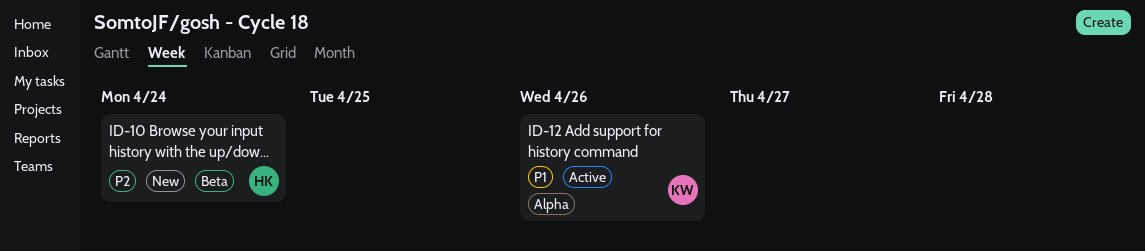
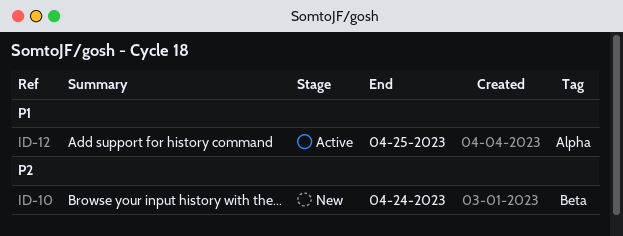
ID-12, due: Apr 26 -> Apr 25

